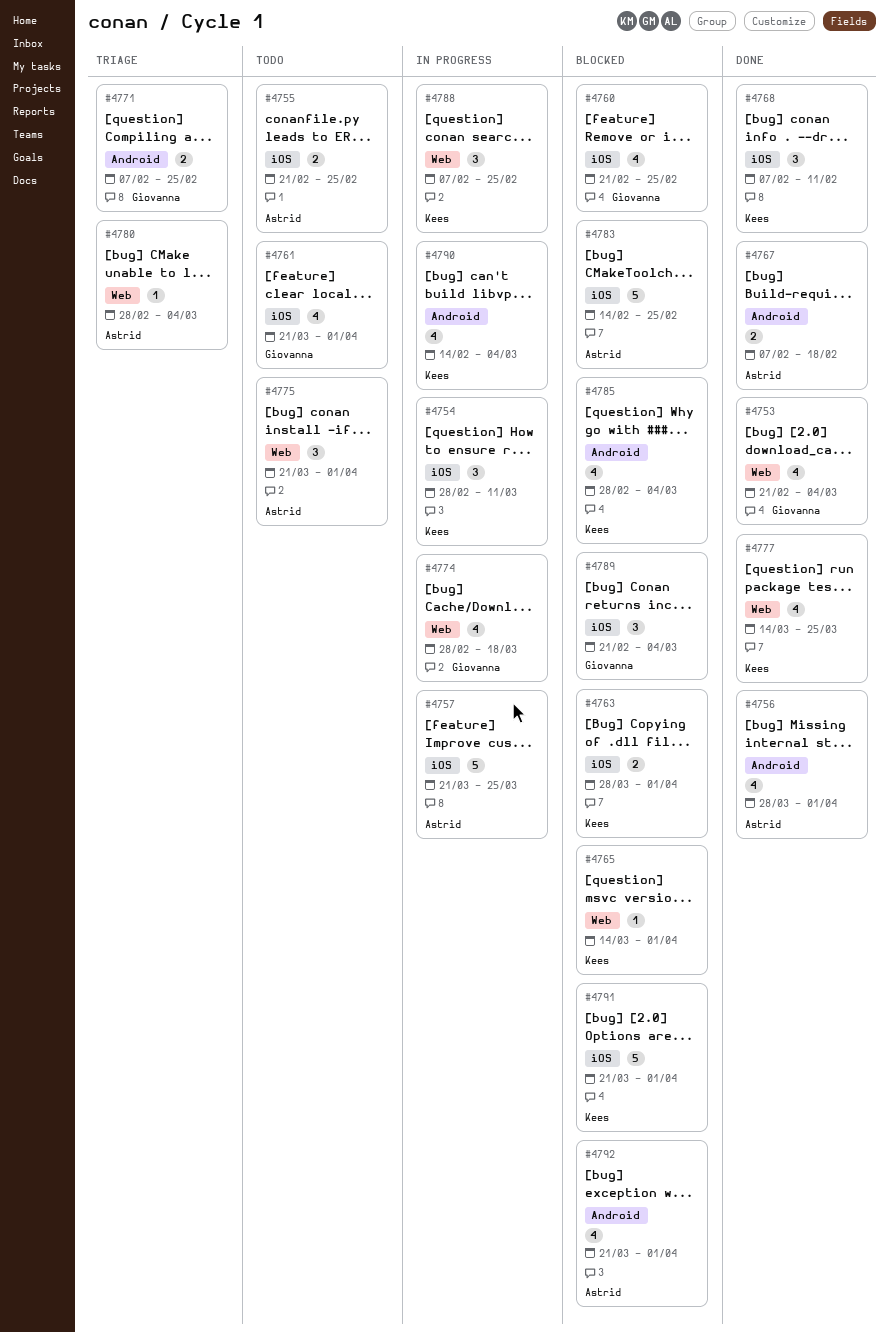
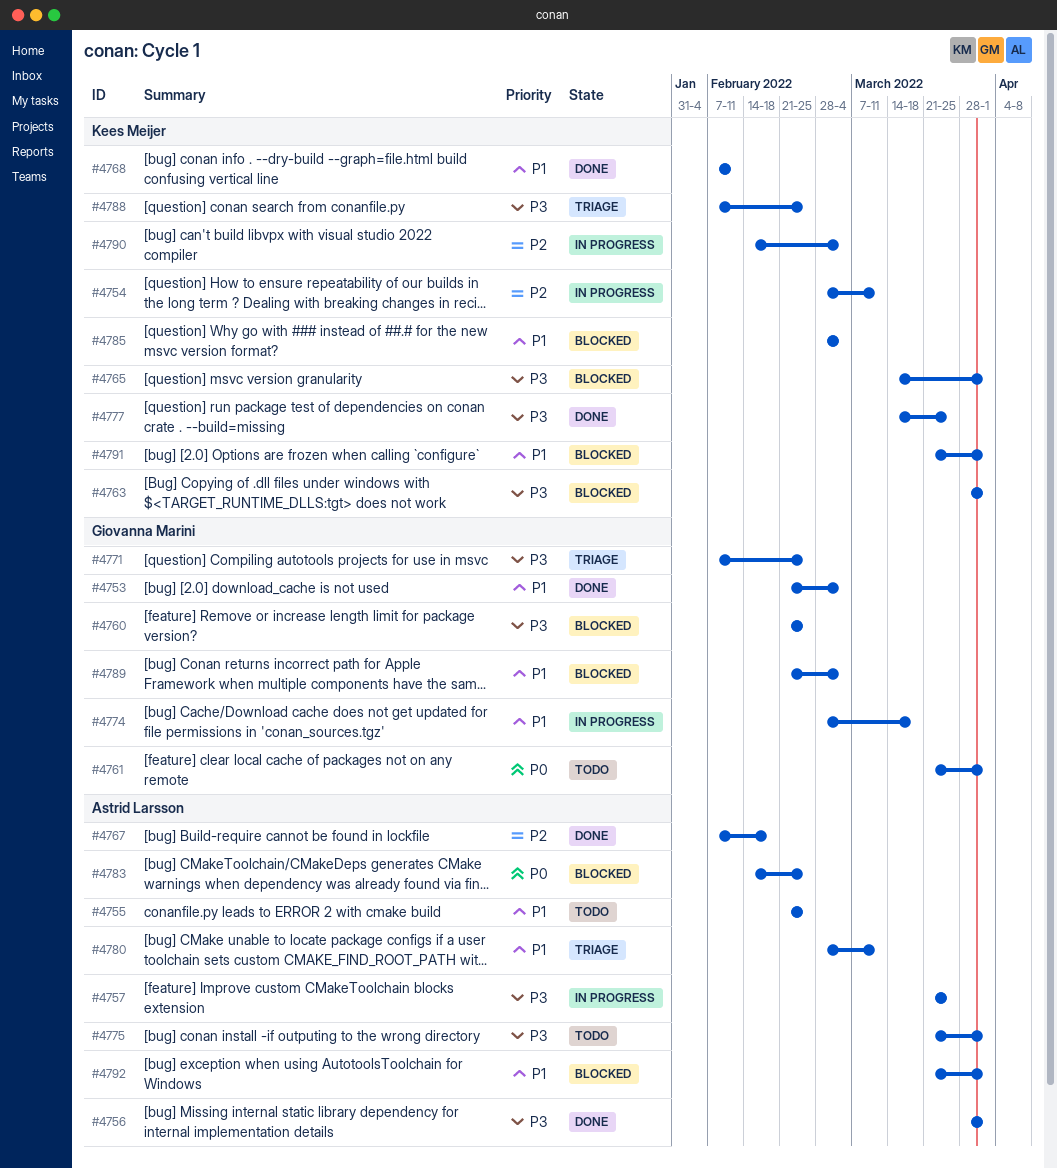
#4780, due: Mar 4 -> Mar 11
#4788, status: In progress -> Triage

